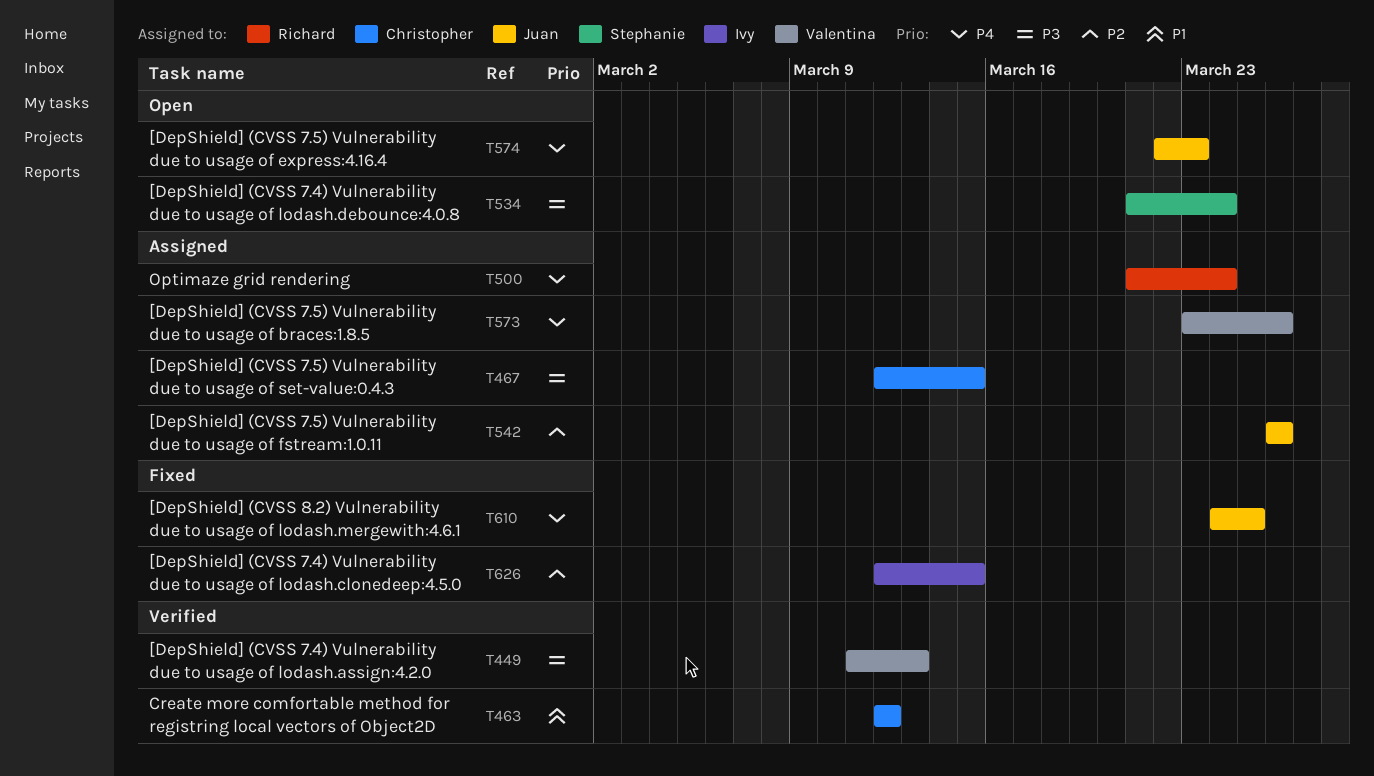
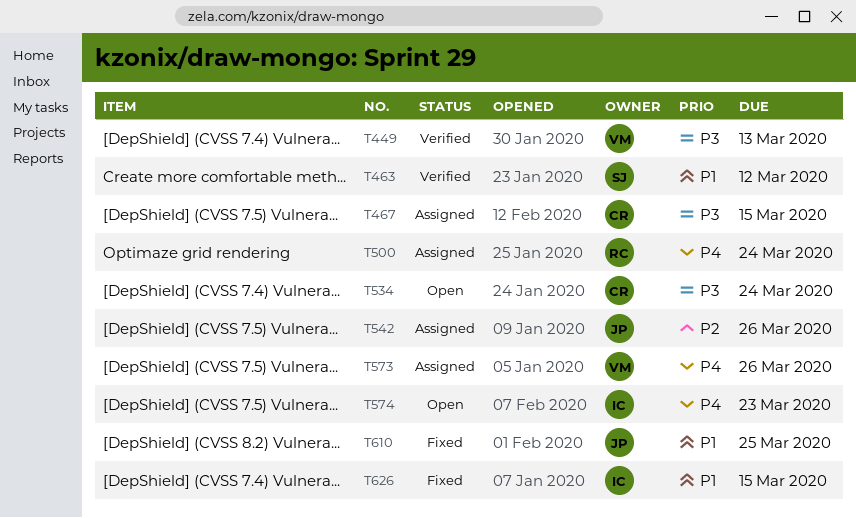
T463, owner: Christopher -> Stephanie
T534, owner: Stephanie -> Christopher
T574, owner: Juan -> Ivy
T610, priority: P4 -> P1
T626, priority: P2 -> P1

